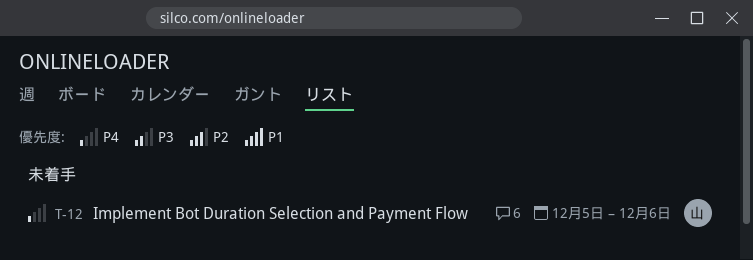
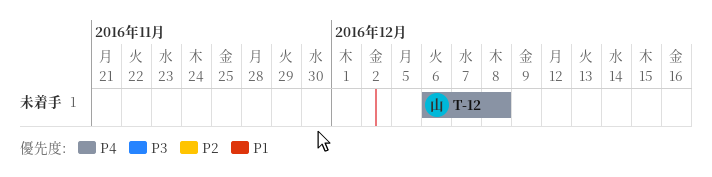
T-12, start: Dec 5 -> Dec 6
T-12, due: Dec 6 -> Dec 8

